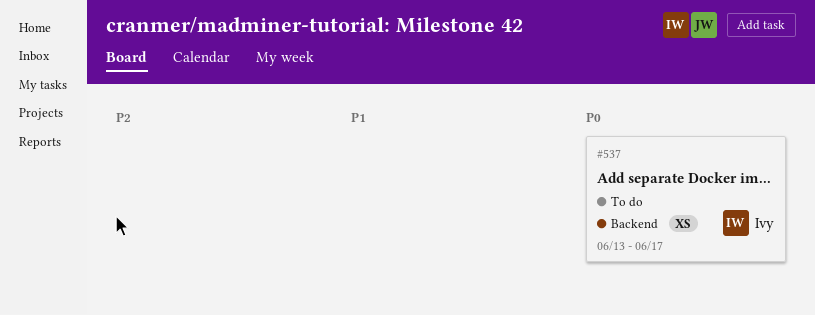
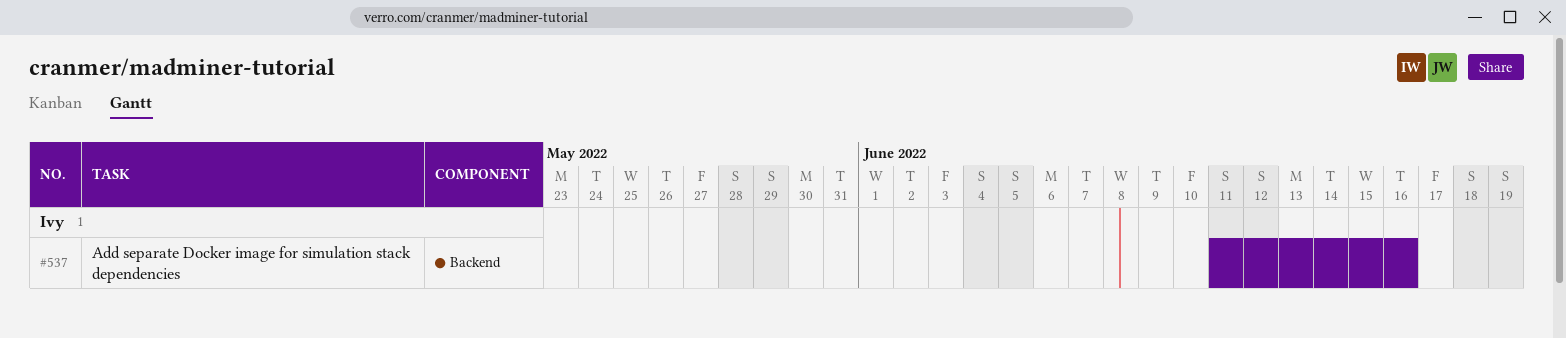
#537, start: Jun 13 -> Jun 11
#537, due: Jun 17 -> Jun 16

